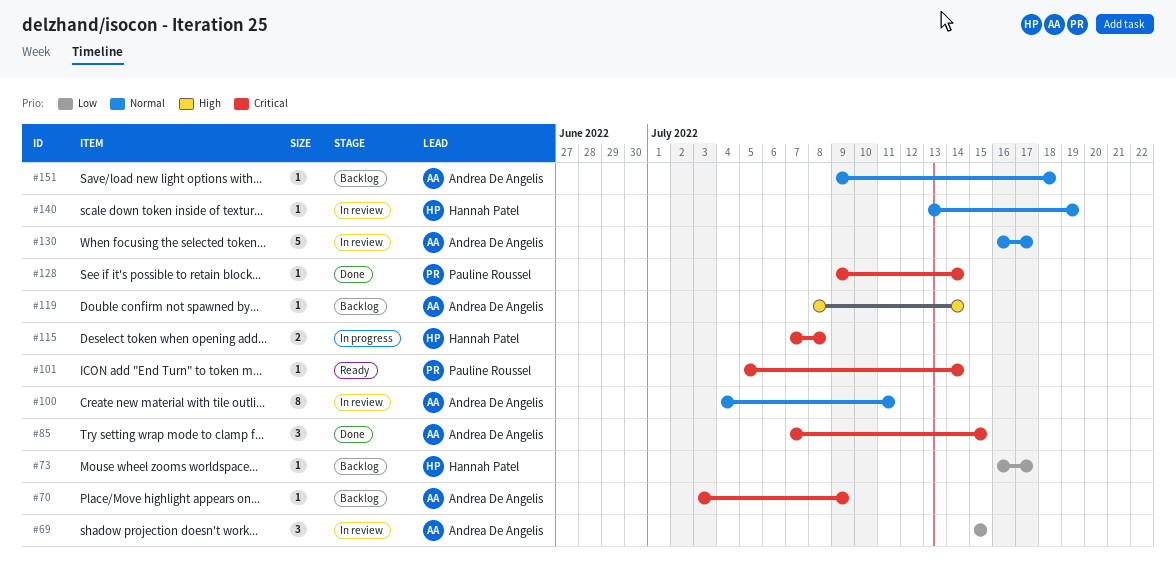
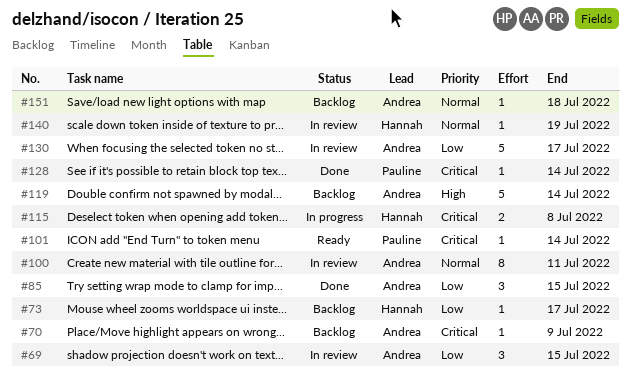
#85, priority: Critical -> Low
#119, estimate: 1 -> 5
#130, priority: Normal -> Low

